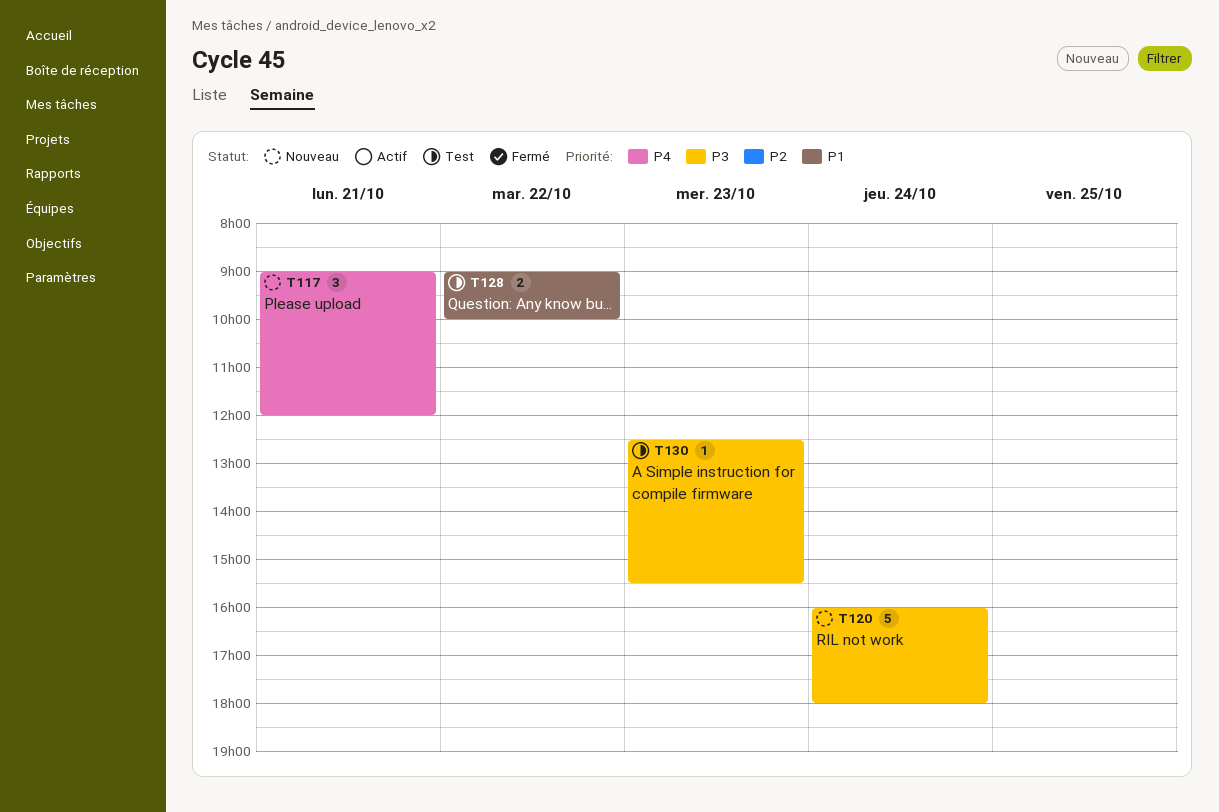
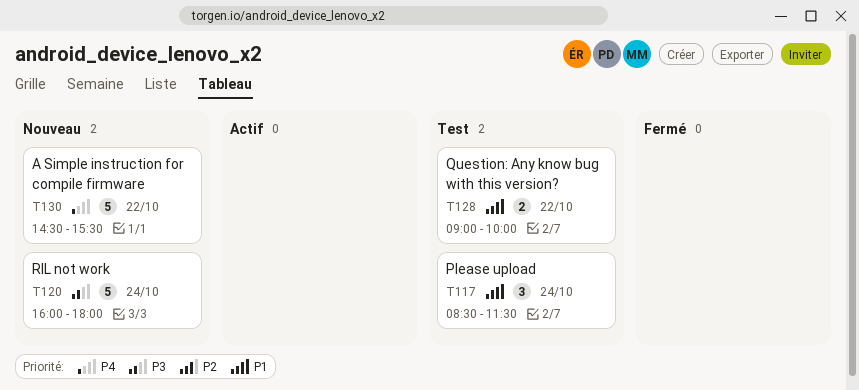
T117, status: Nouveau -> Test
T117, priority: P4 -> P1
T117, day: Oct 21 -> Oct 24
T117, begins: 09:00 -> 08:30
T117, ends: 12:00 -> 11:30
T130, status: Test -> Nouveau
T130, priority: P3 -> P4
T130, estimate: 1 -> 5
T130, day: Oct 23 -> Oct 22
T130, begins: 12:30 -> 14:30

